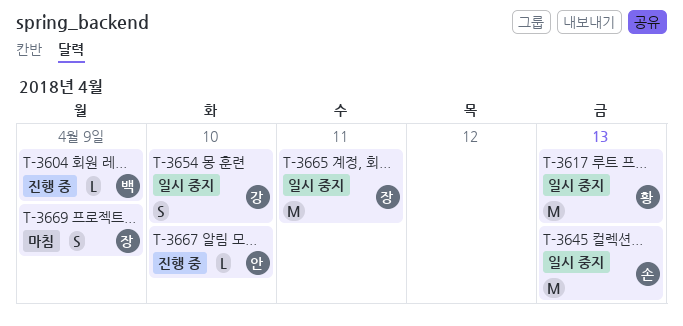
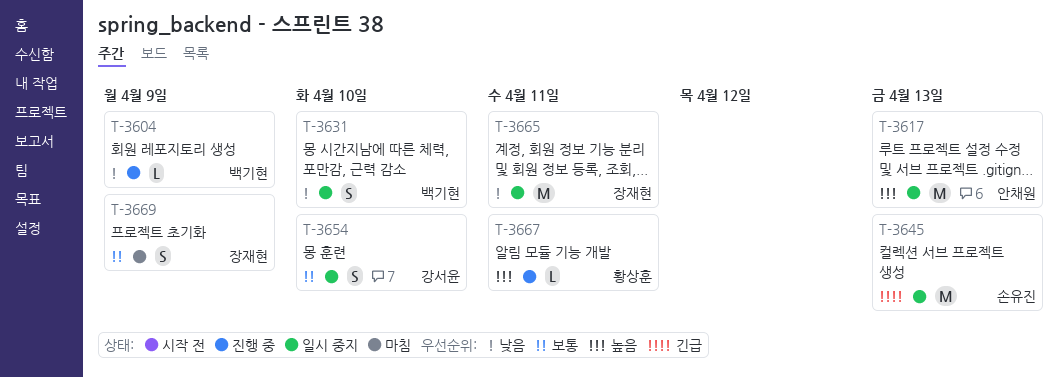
T-3617, owner: 황상훈 -> 안채원
T-3631: none -> present
T-3667, owner: 안채원 -> 황상훈
T-3667, due: Apr 10 -> Apr 11

